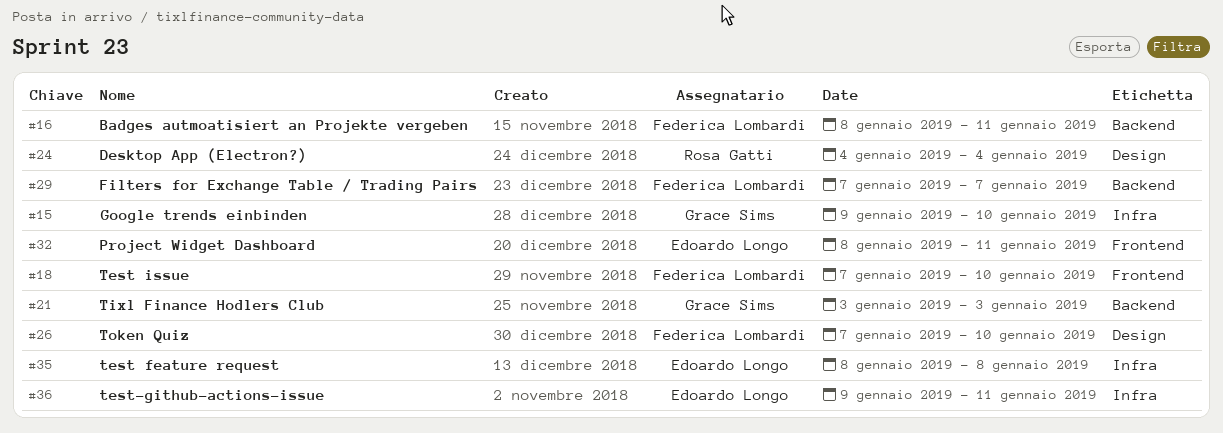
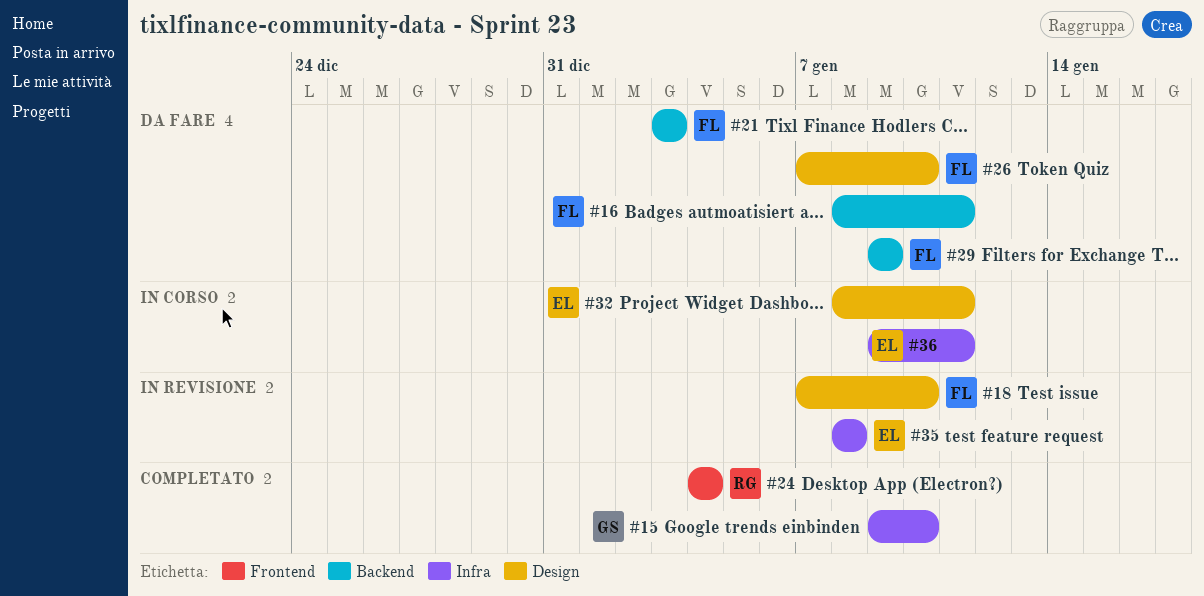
#18, label: Frontend -> Design
#21, owner: Grace Sims -> Federica Lombardi
#24, label: Design -> Frontend
#29, start: Jan 7 -> Jan 9
#29, due: Jan 7 -> Jan 9
#32, label: Frontend -> Design

